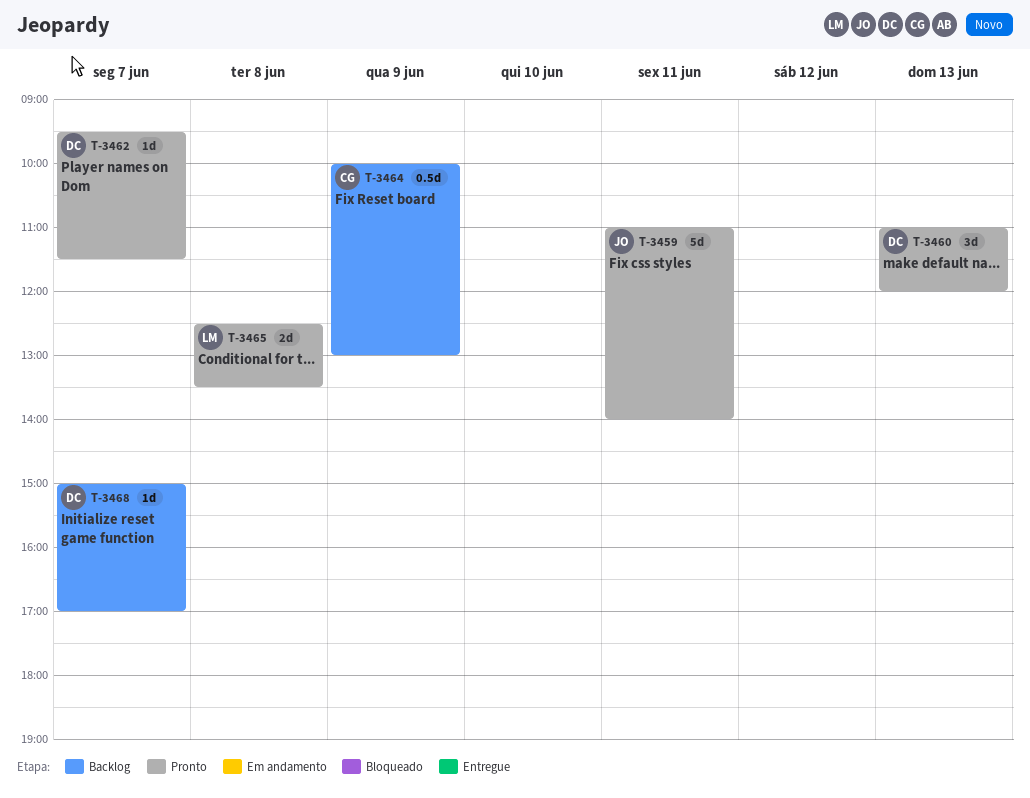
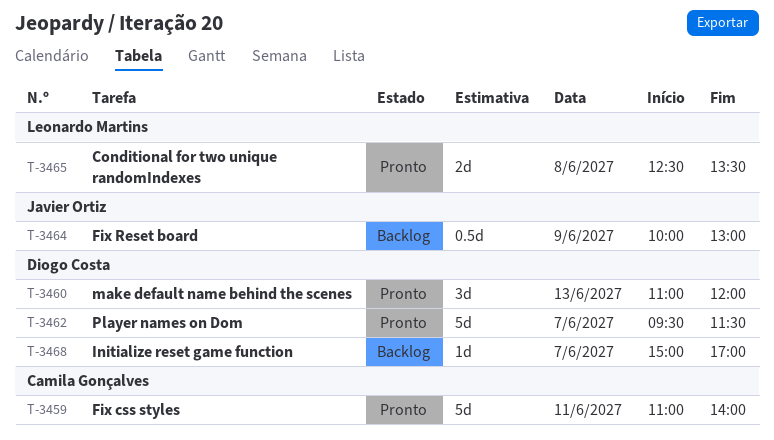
T-3459, owner: Javier Ortiz -> Camila Gonçalves
T-3462, estimate: 1d -> 5d
T-3464, owner: Camila Gonçalves -> Javier Ortiz

